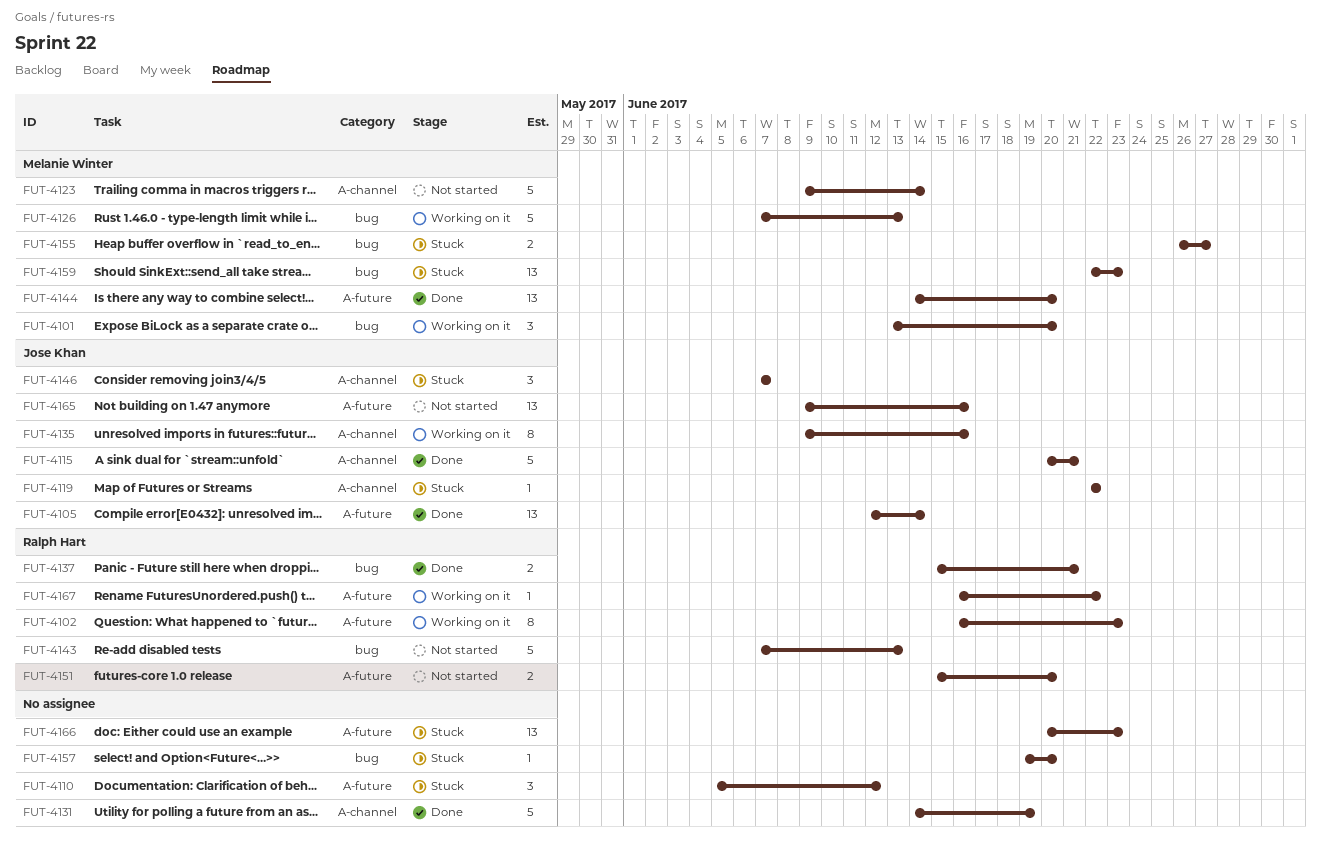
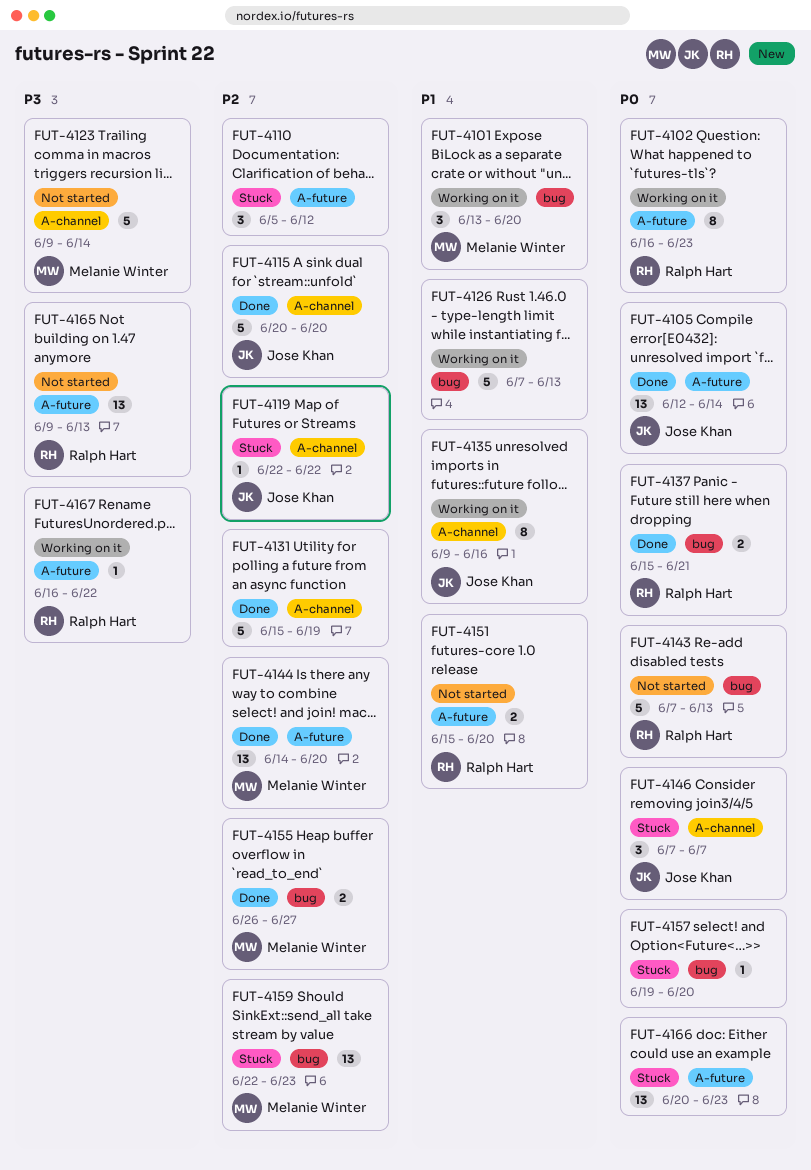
FUT-4115, due: Jun 21 -> Jun 20
FUT-4126, owner: Melanie Winter -> none
FUT-4131, start: Jun 14 -> Jun 15
FUT-4155, status: Stuck -> Done
FUT-4165, owner: Jose Khan -> Ralph Hart
FUT-4165, due: Jun 16 -> Jun 13

